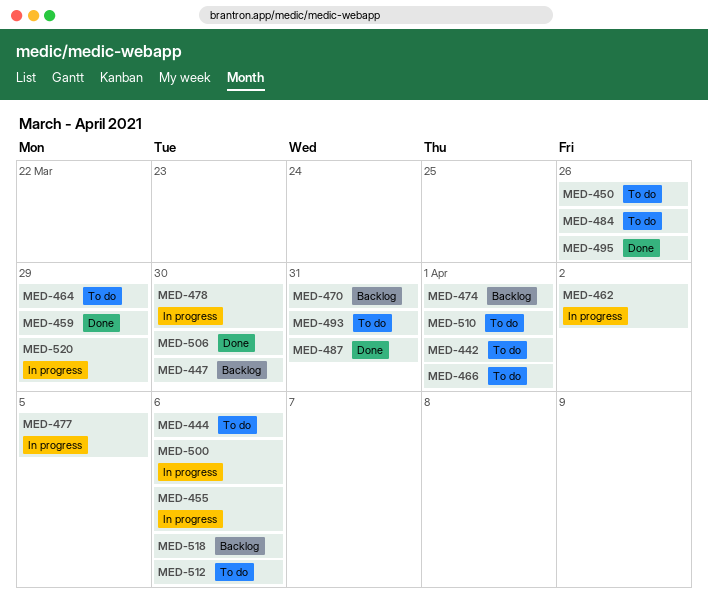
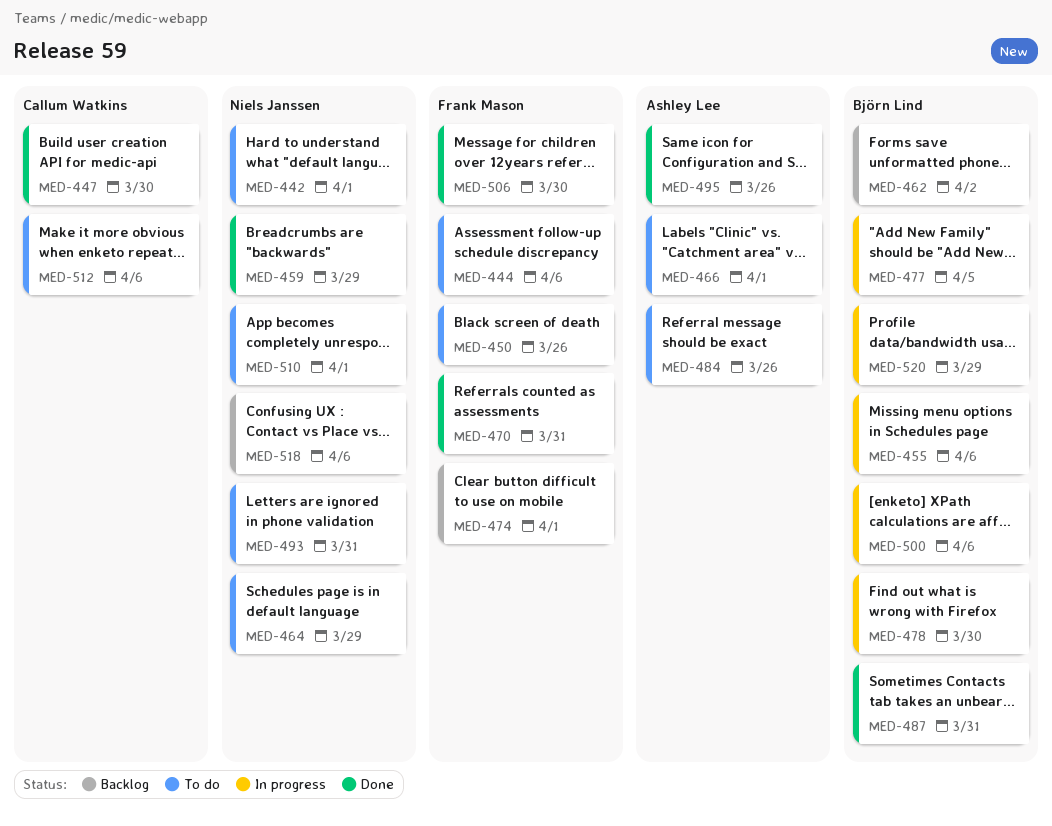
MED-447, status: Backlog -> Done
MED-462, status: In progress -> Backlog
MED-470, status: Backlog -> Done

